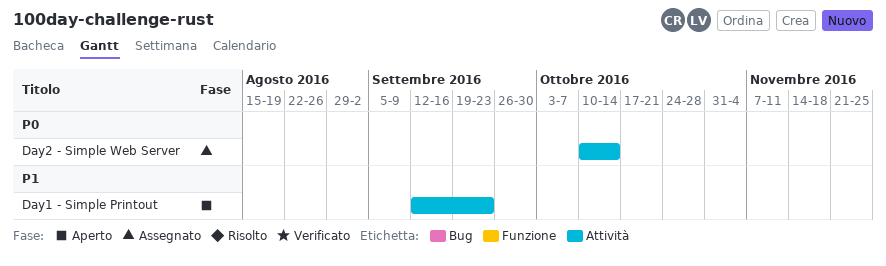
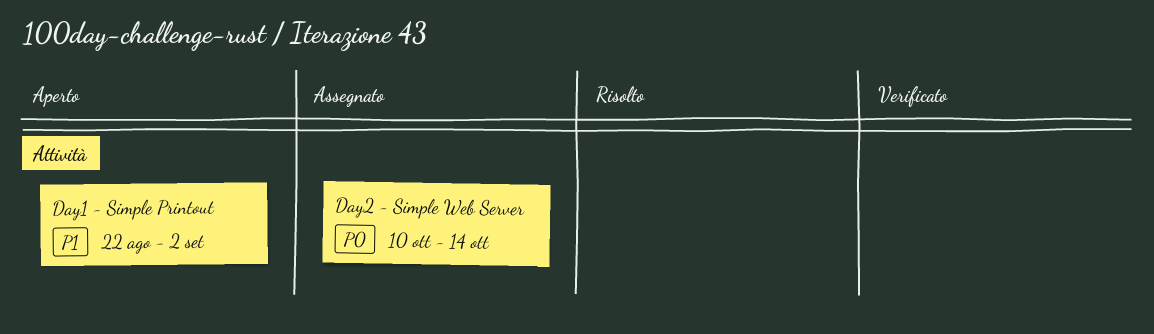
Day1 - Simple Printout, start: Sep 12 -> Aug 22
Day1 - Simple Printout, due: Sep 23 -> Sep 2

